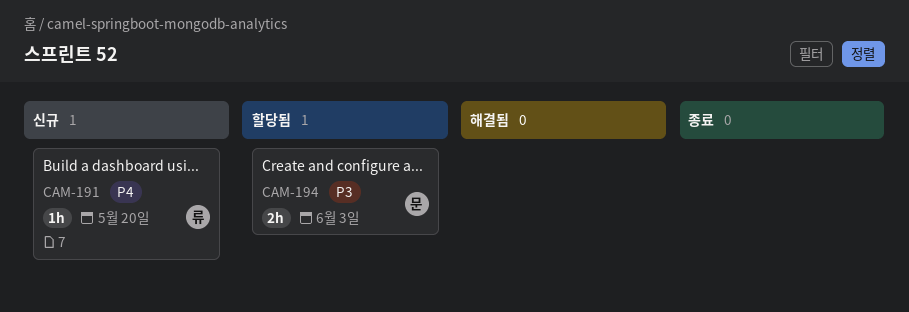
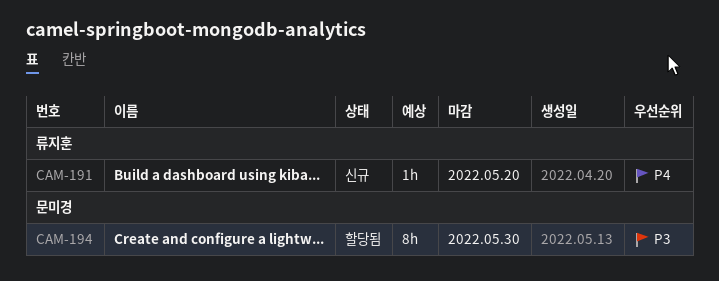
CAM-194, estimate: 2h -> 8h
CAM-194, due: Jun 3 -> May 30

